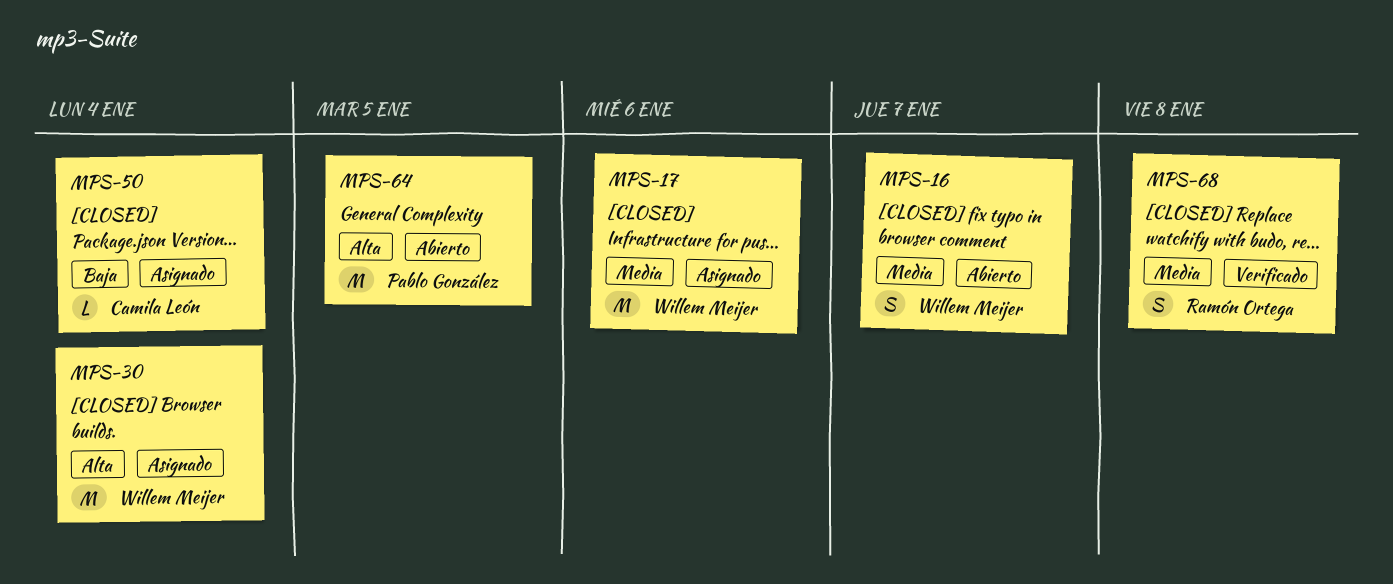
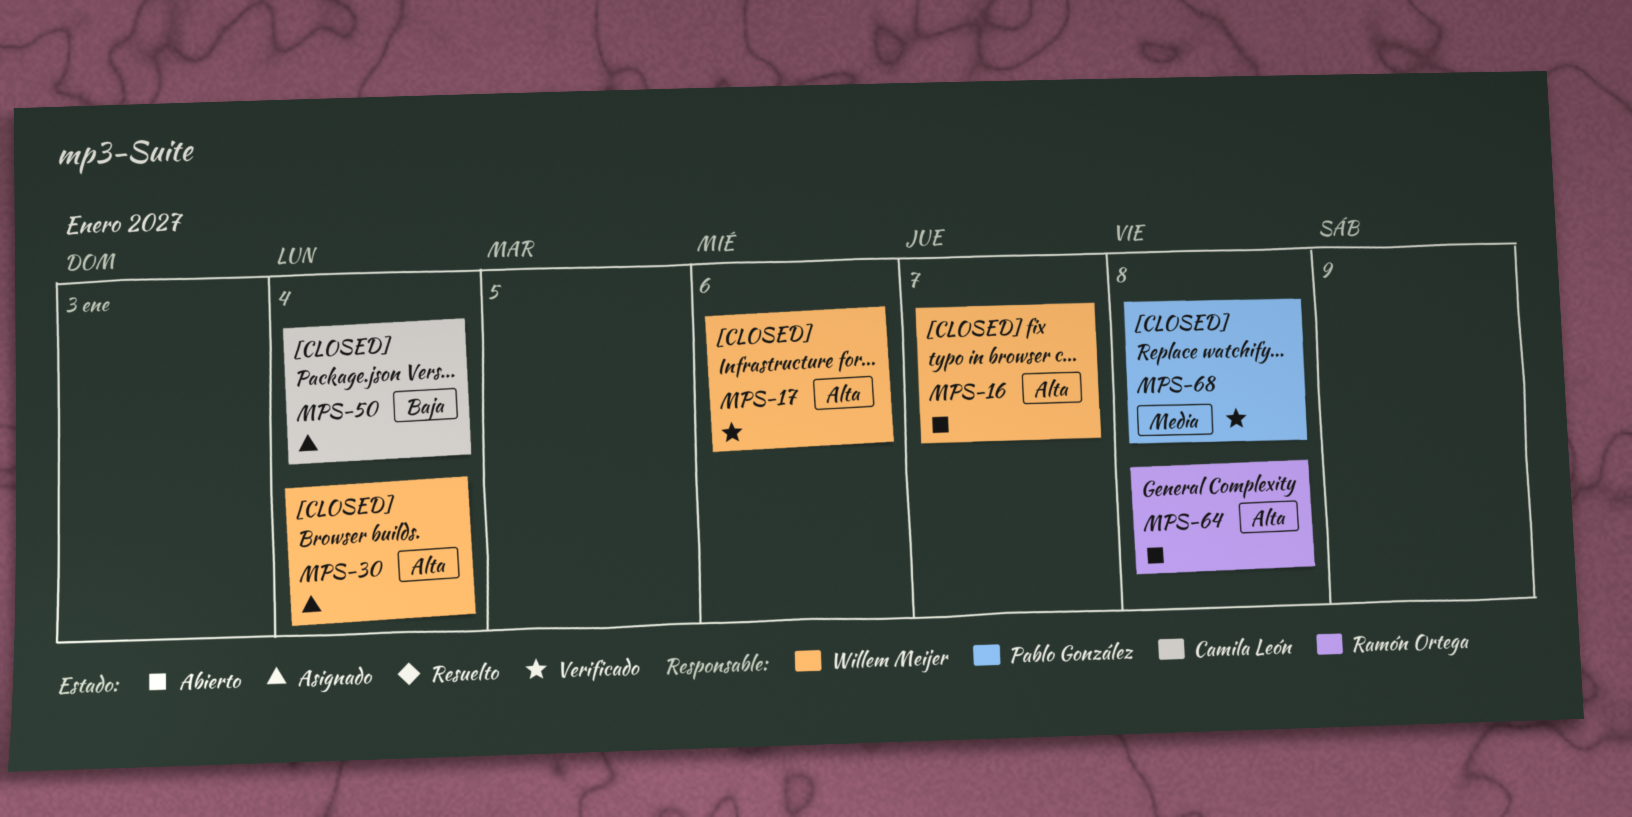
MPS-16, priority: Media -> Alta
MPS-17, status: Asignado -> Verificado
MPS-17, priority: Media -> Alta
MPS-64, owner: Pablo González -> Ramón Ortega
MPS-64, due: Jan 5 -> Jan 8
MPS-68, owner: Ramón Ortega -> Pablo González

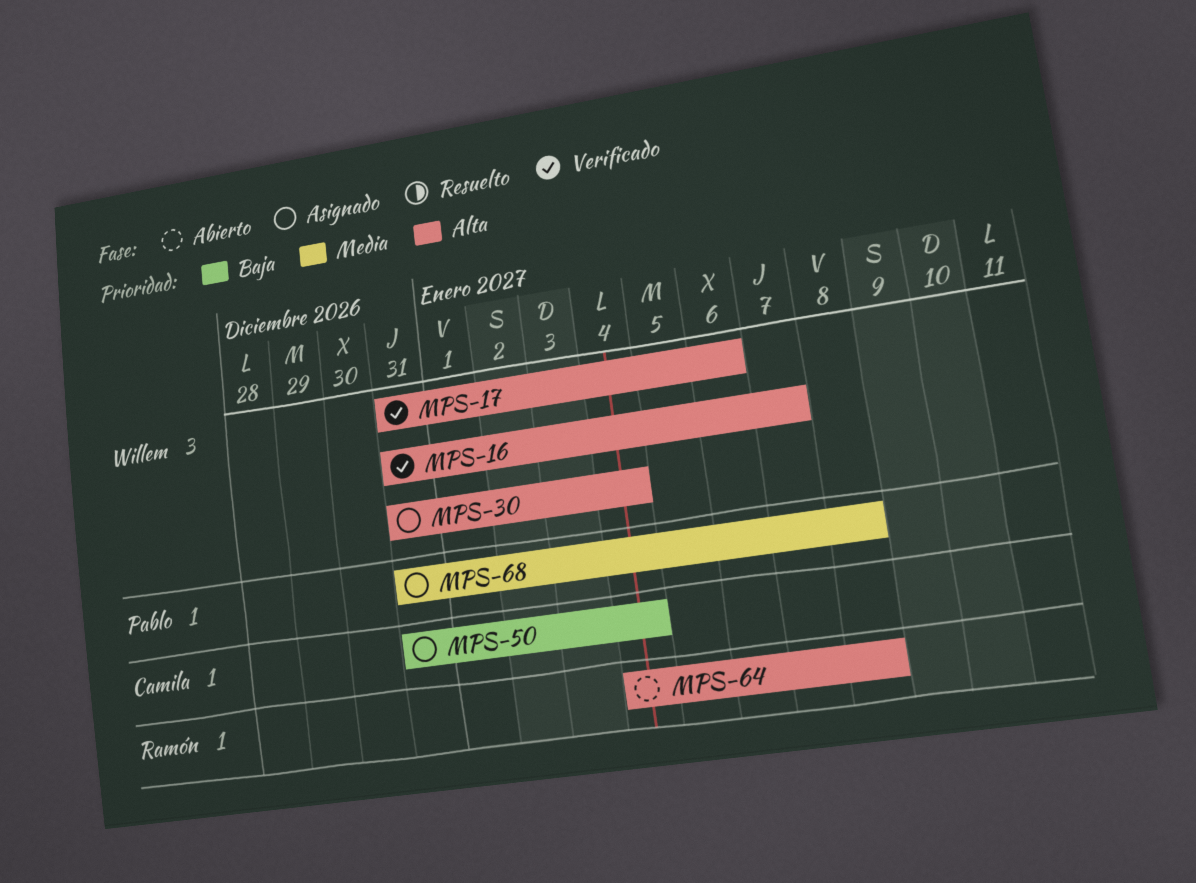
MPS-16, status: Abierto -> Verificado
MPS-68, status: Verificado -> Asignado

